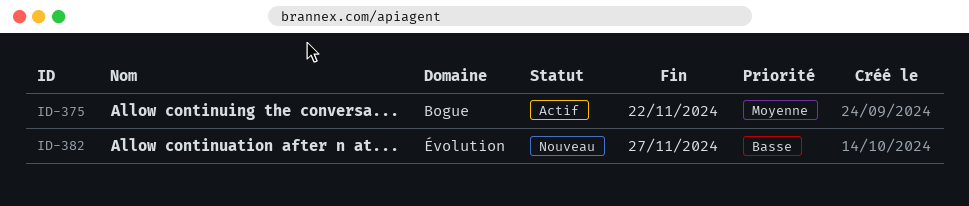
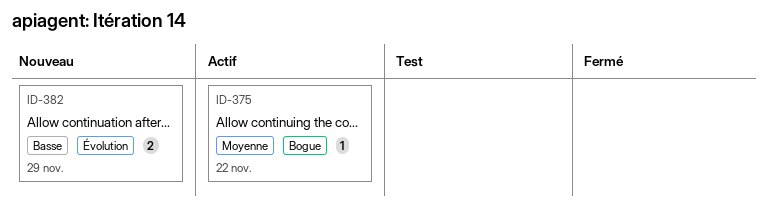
ID-382, due: Nov 27 -> Nov 29

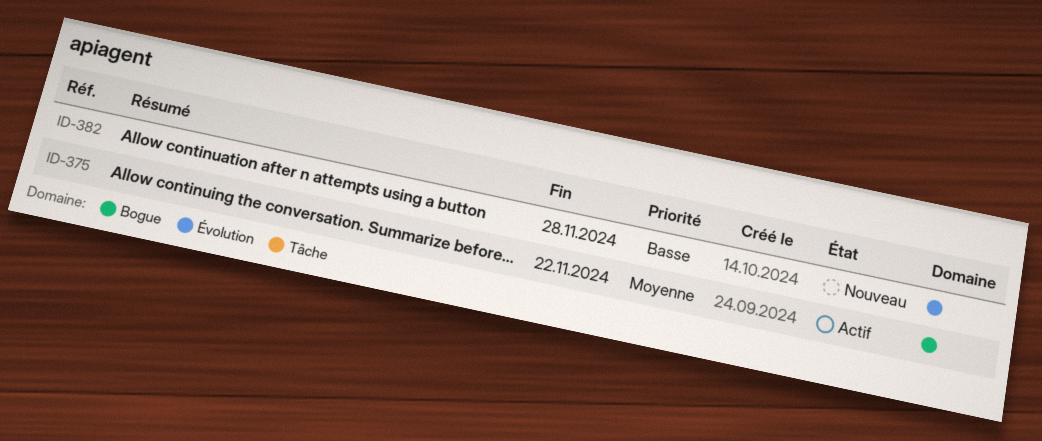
ID-382, due: Nov 29 -> Nov 28

